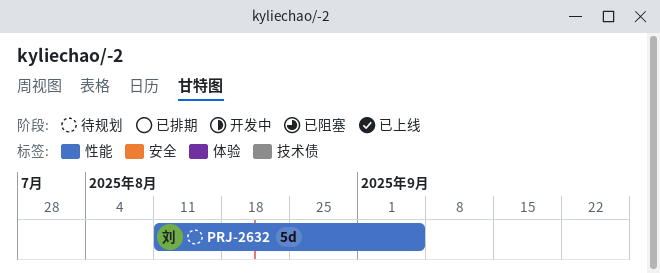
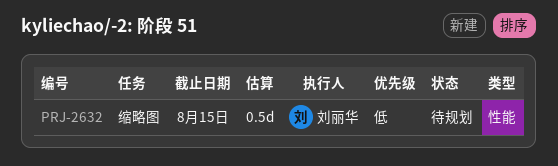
PRJ-2632, estimate: 5d -> 0.5d
PRJ-2632, due: Sep 5 -> Aug 15

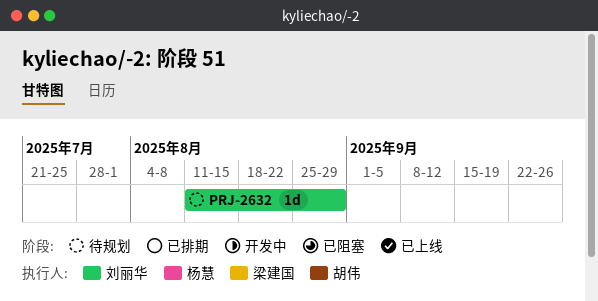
PRJ-2632, estimate: 0.5d -> 1d
PRJ-2632, due: Aug 15 -> Aug 29

